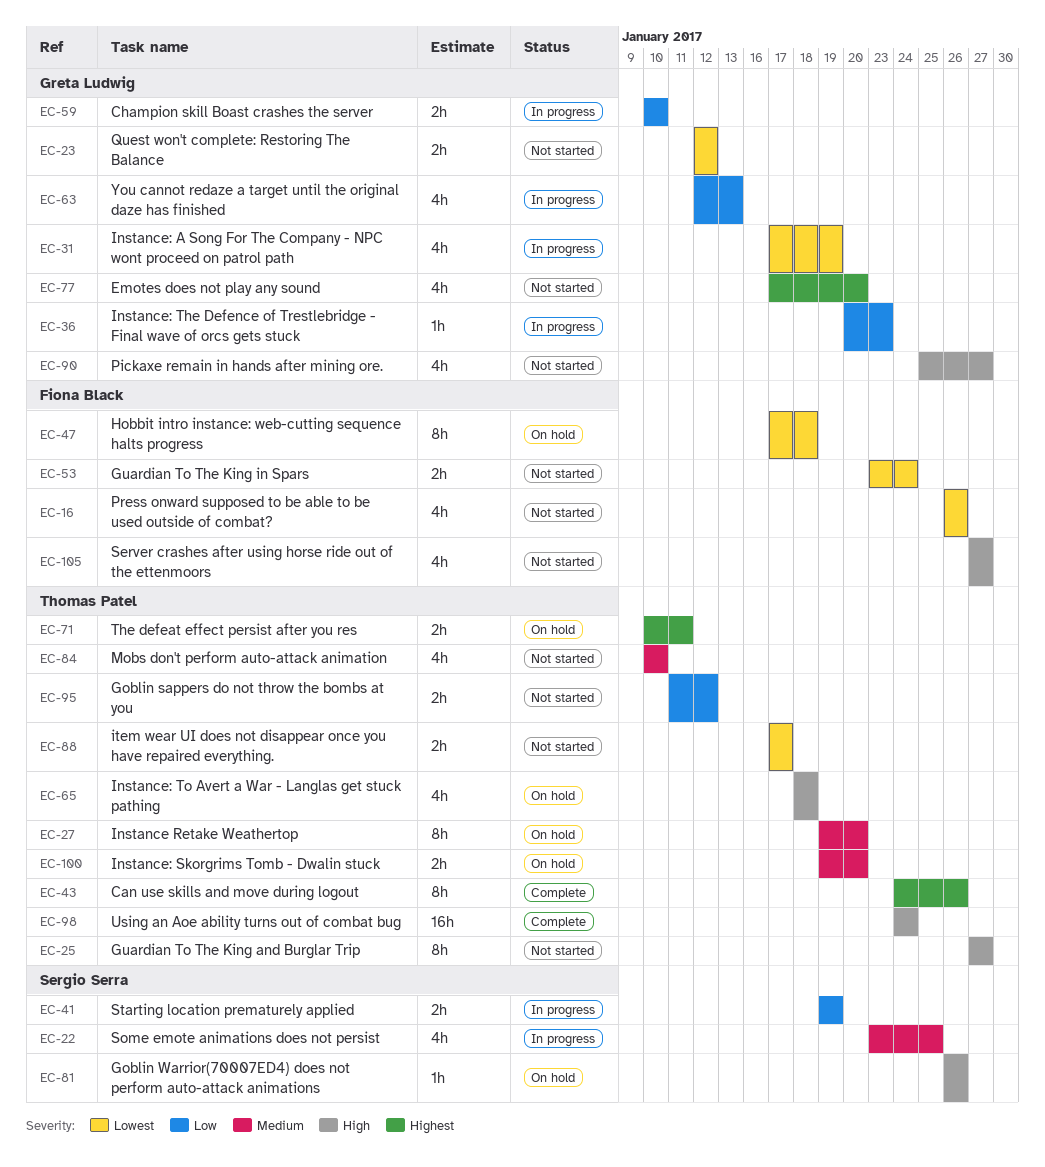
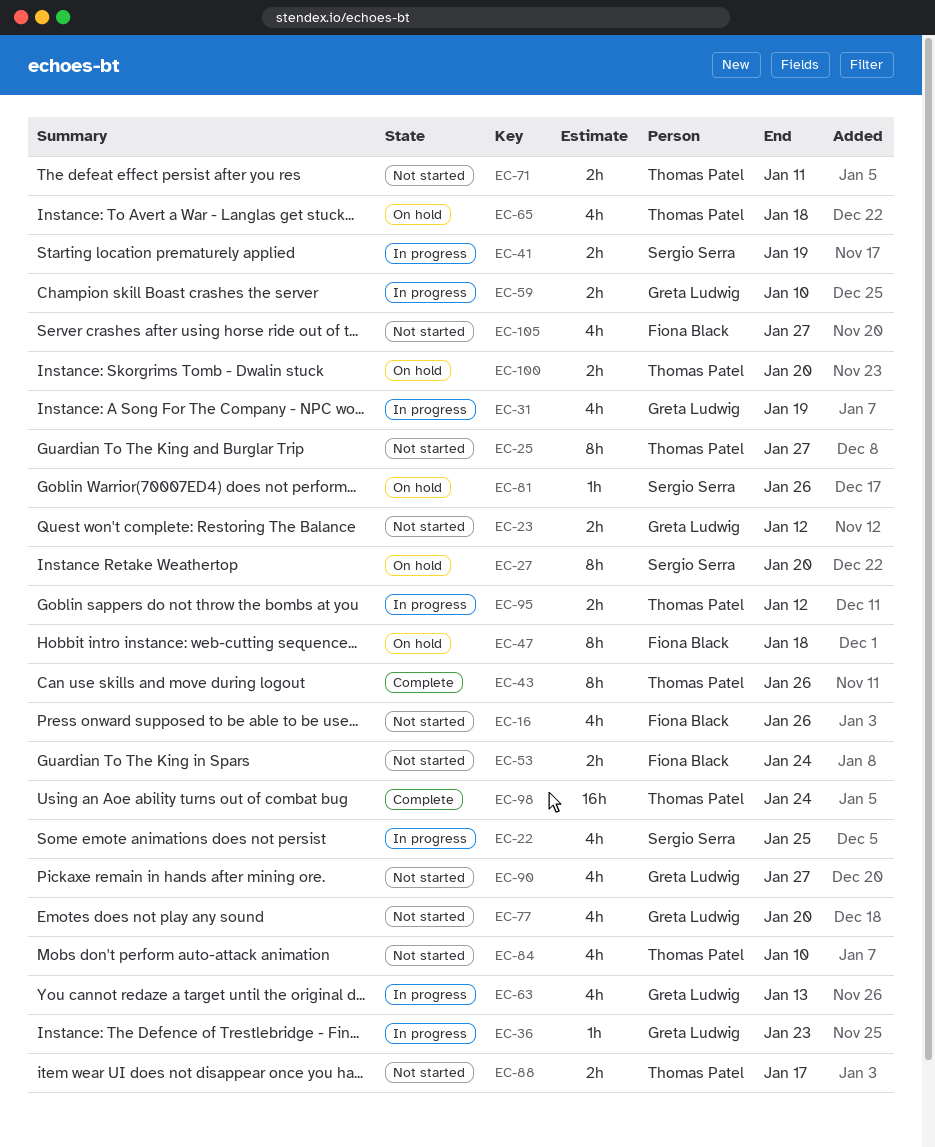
EC-27, owner: Thomas Patel -> Sergio Serra
EC-71, status: On hold -> Not started
EC-95, status: Not started -> In progress

